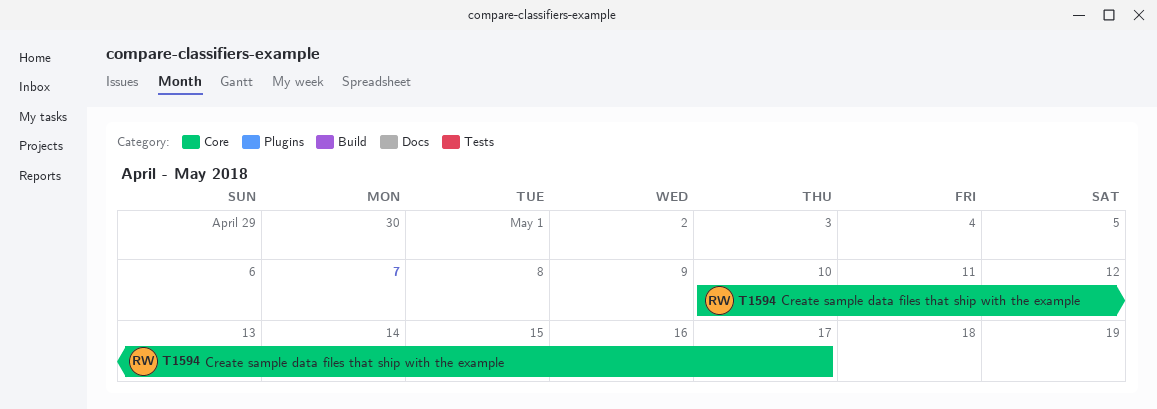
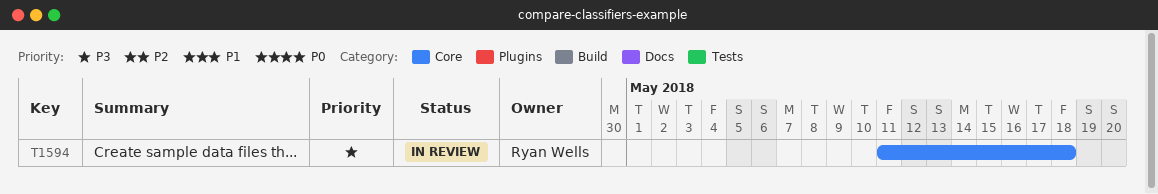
T1594, start: May 10 -> May 11
T1594, due: May 17 -> May 18

